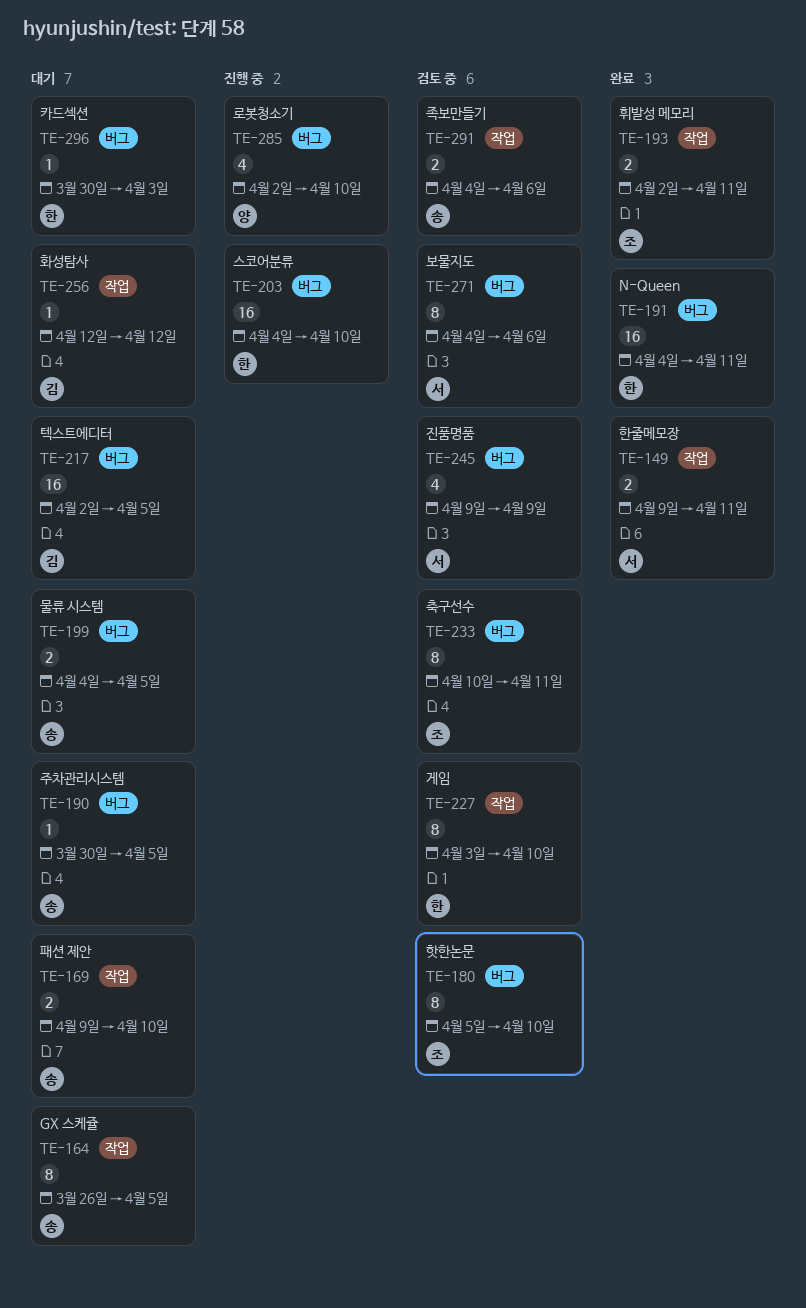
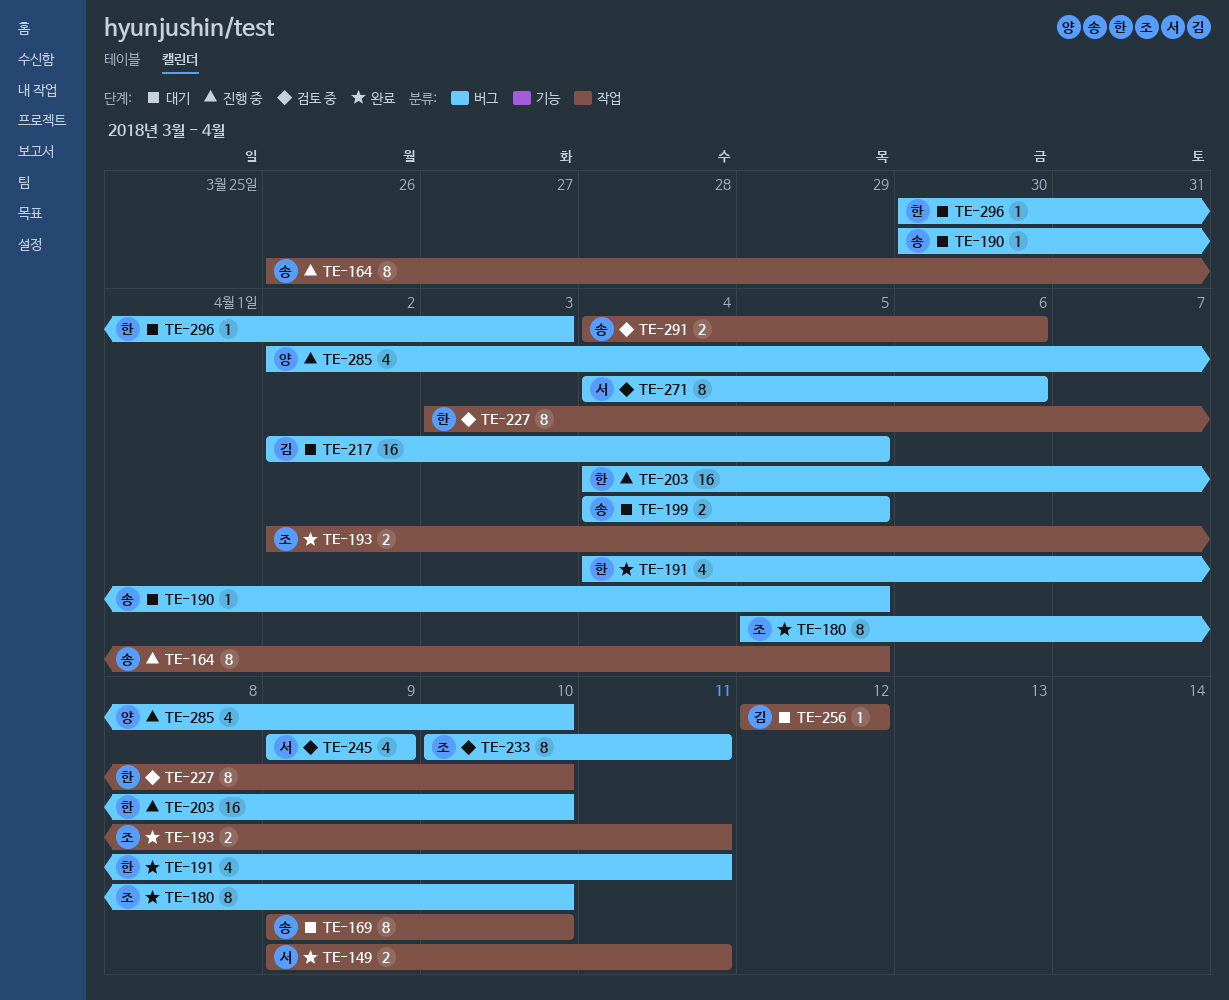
TE-164, status: 대기 -> 진행 중
TE-169, estimate: 2 -> 8
TE-180, status: 검토 중 -> 완료
TE-191, estimate: 16 -> 4

